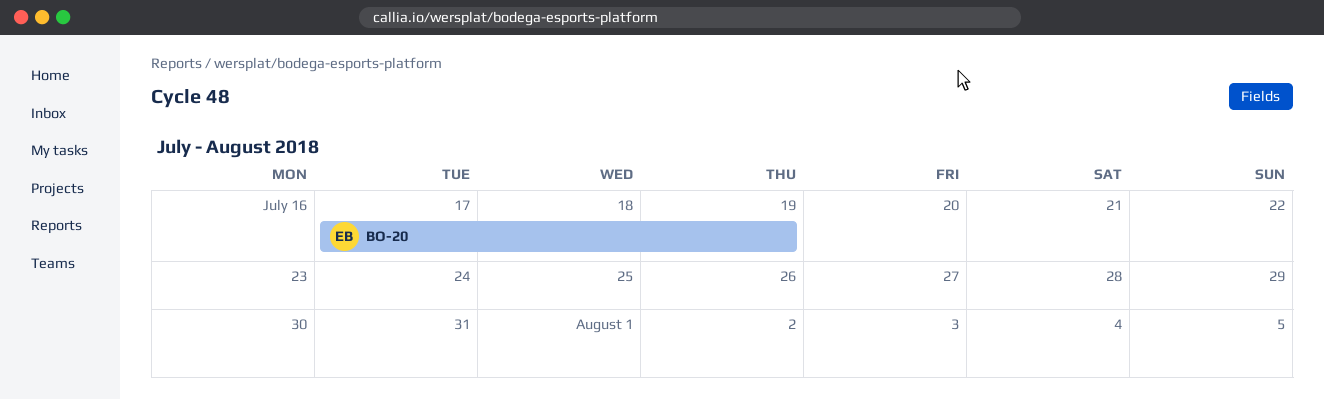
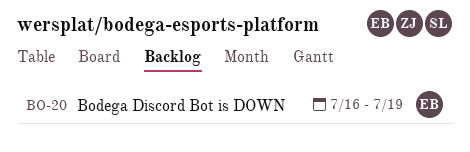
BO-20, start: Jul 17 -> Jul 16

